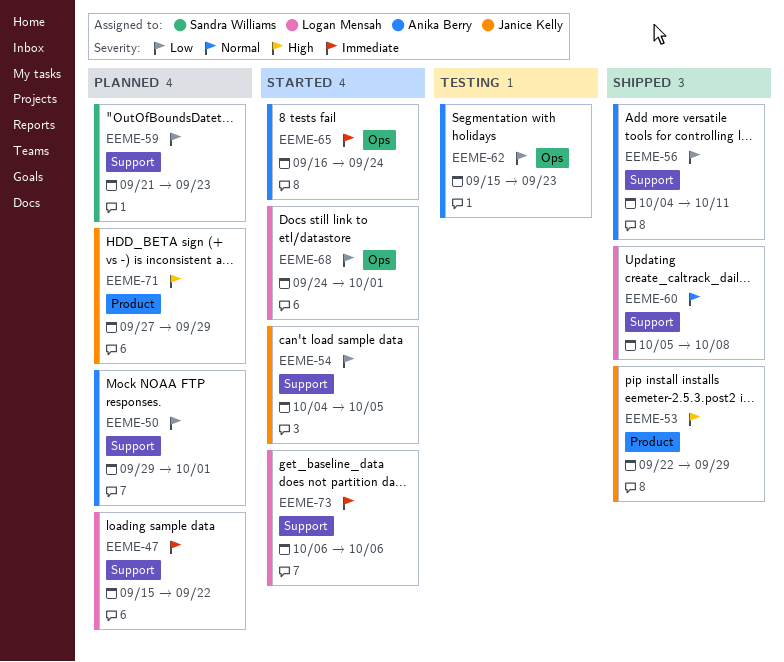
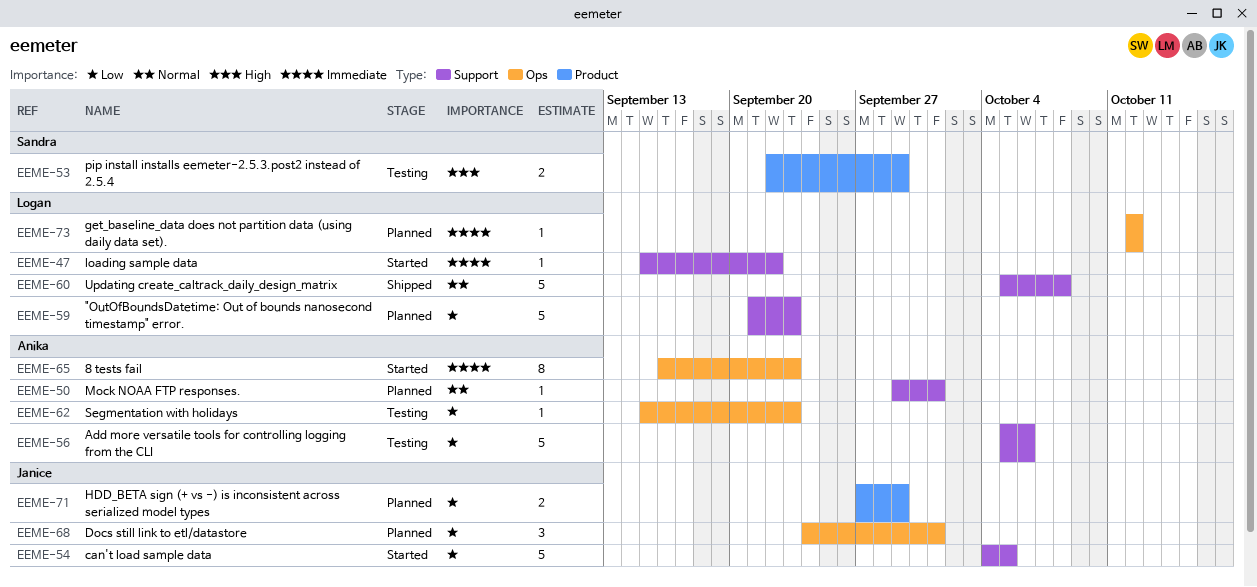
EEME-47, status: Planned -> Started
EEME-50, priority: Low -> Normal
EEME-53, status: Shipped -> Testing
EEME-53, owner: Janice Kelly -> Sandra Williams
EEME-56, status: Shipped -> Testing
EEME-56, start: Oct 4 -> Oct 5
EEME-56, due: Oct 11 -> Oct 6
EEME-59, owner: Sandra Williams -> Logan Mensah
EEME-65, due: Sep 24 -> Sep 23
EEME-68, status: Started -> Planned
EEME-68, owner: Logan Mensah -> Janice Kelly
EEME-71, priority: High -> Low
EEME-73, status: Started -> Planned
EEME-73, label: Support -> Ops
EEME-73, start: Oct 6 -> Oct 12
EEME-73, due: Oct 6 -> Oct 12

